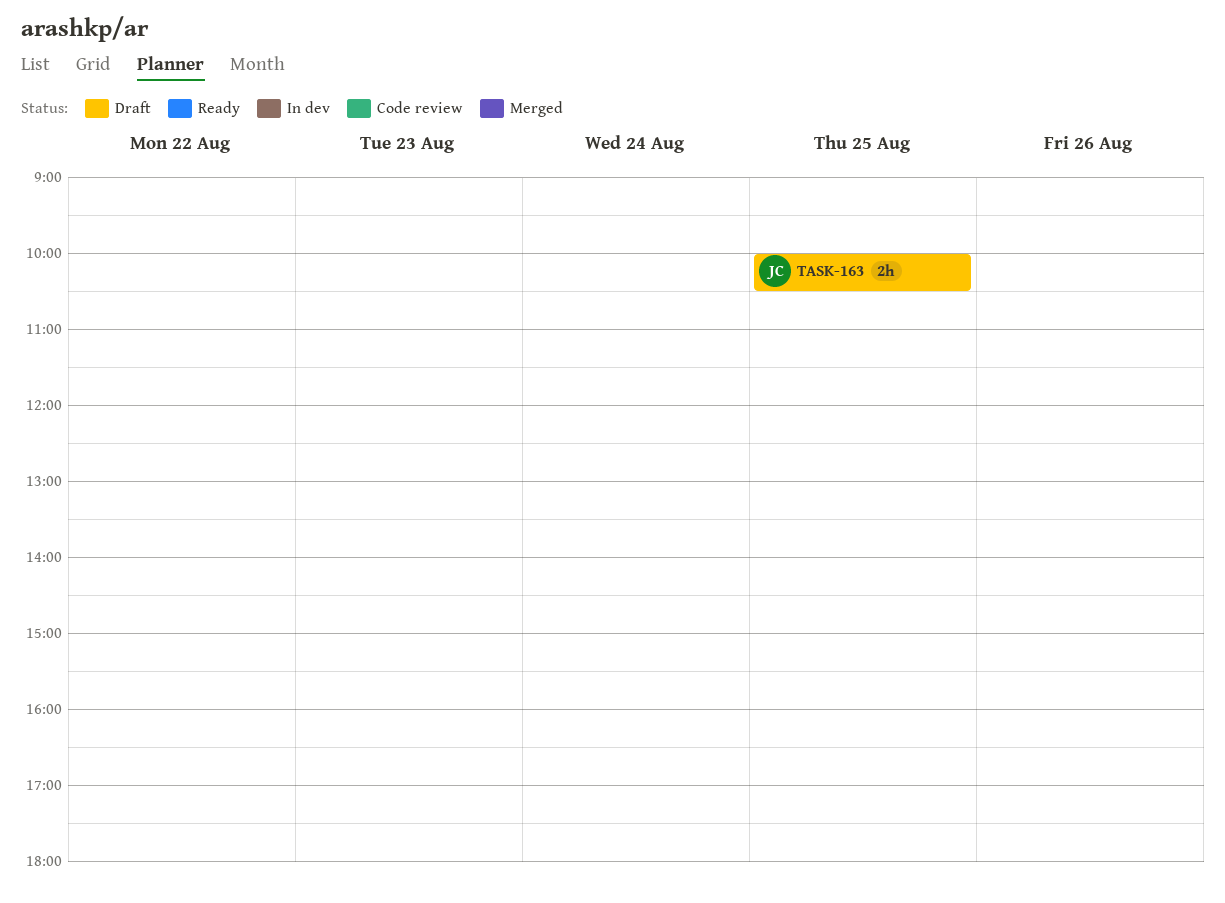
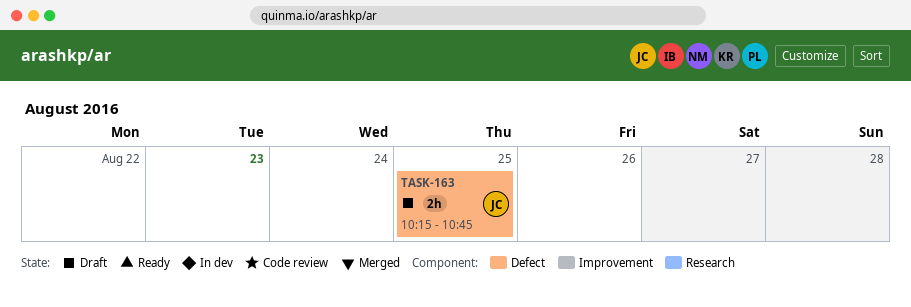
TASK-163, begins: 10:00 -> 10:15
TASK-163, ends: 10:30 -> 10:45

